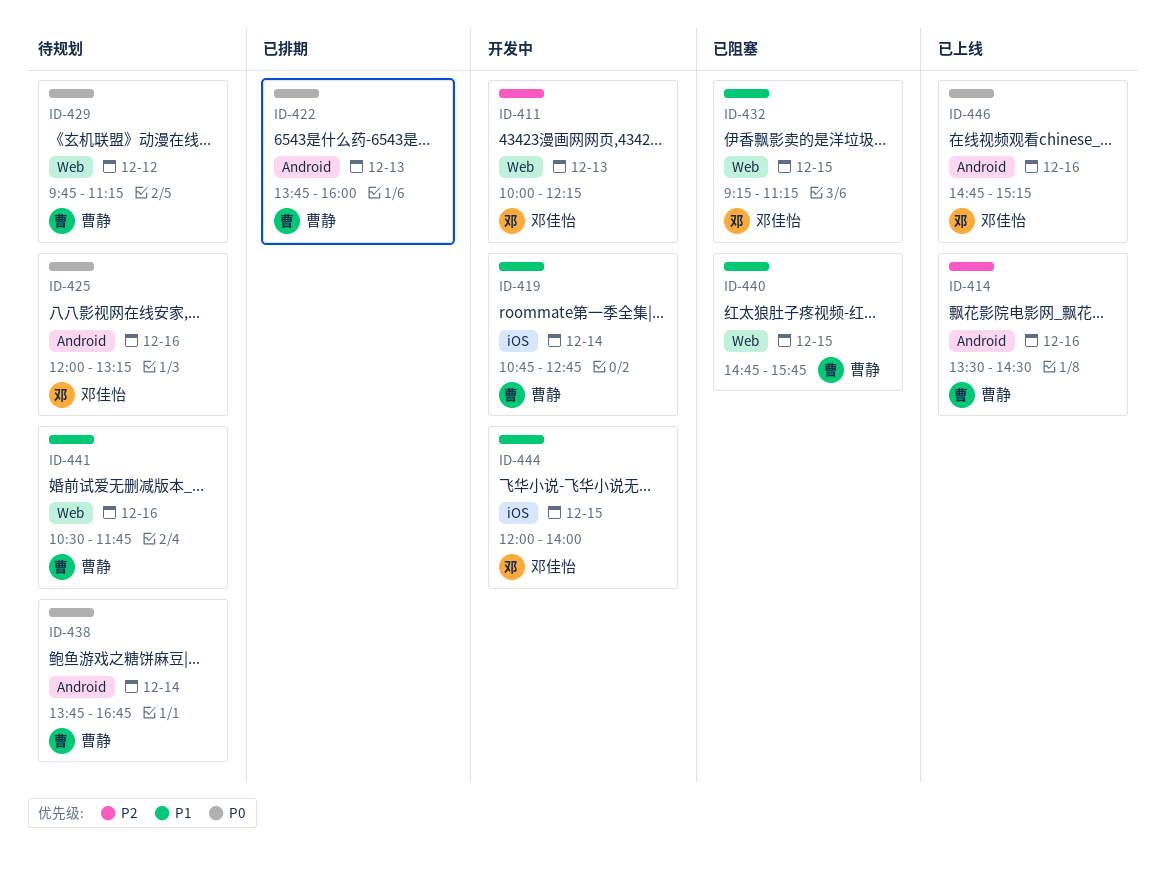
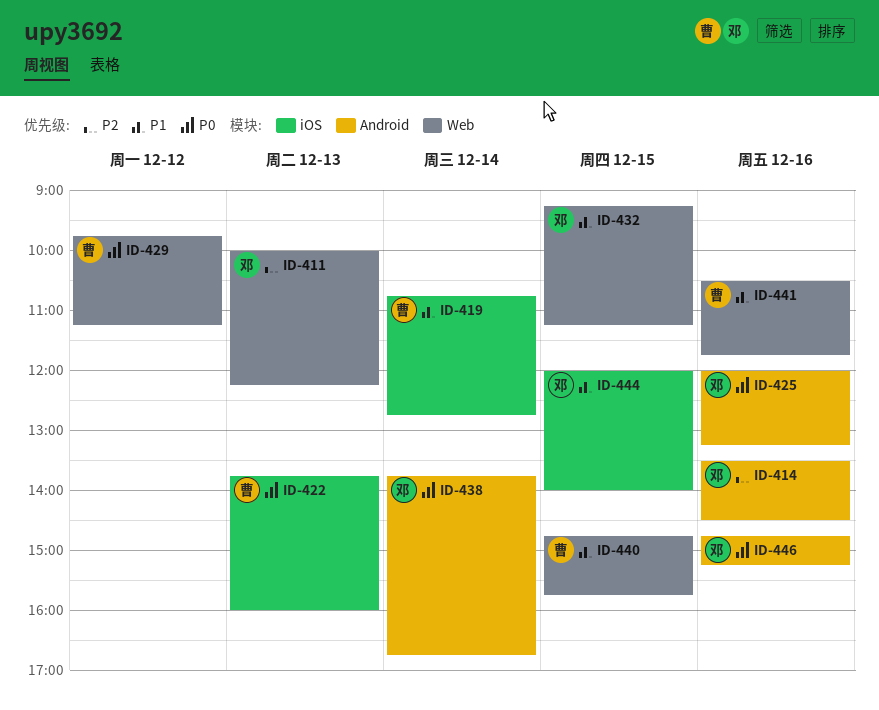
ID-414, owner: 曹静 -> 邓佳怡
ID-422, label: Android -> iOS
ID-438, owner: 曹静 -> 邓佳怡

